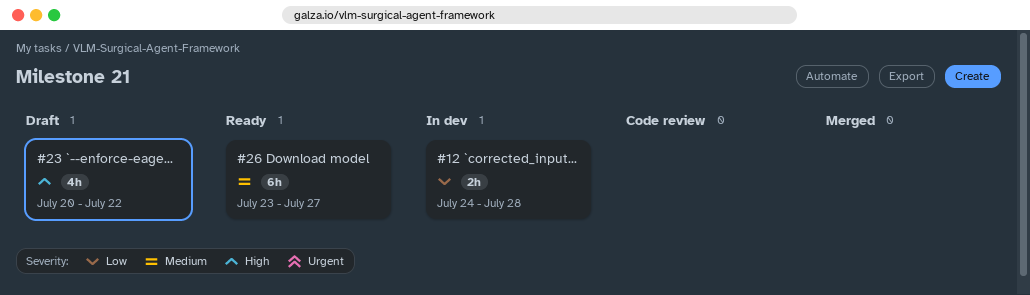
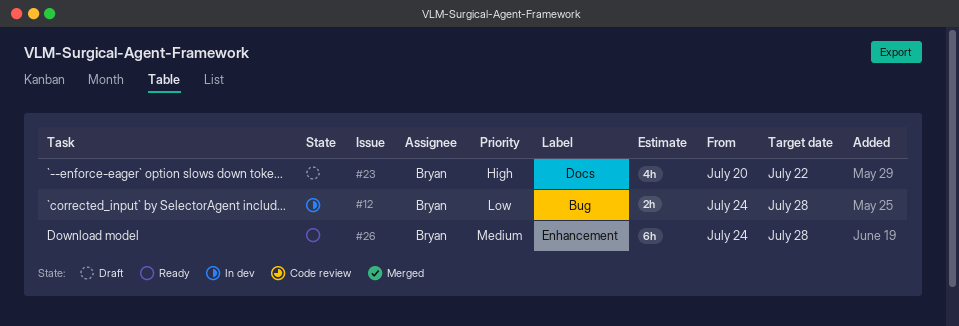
#26, start: Jul 23 -> Jul 24
#26, due: Jul 27 -> Jul 28

